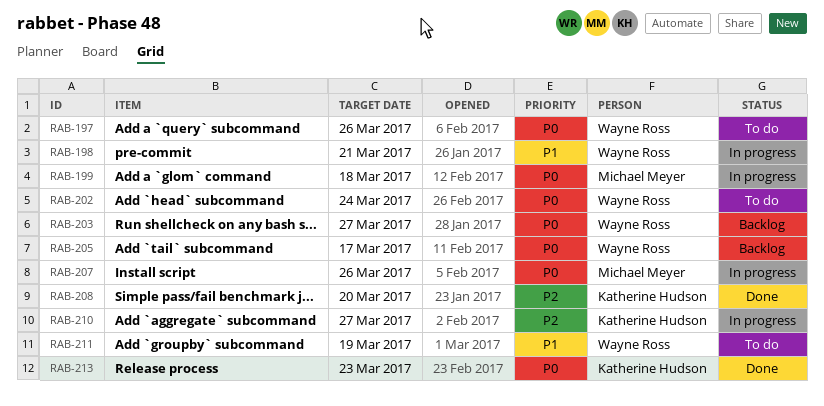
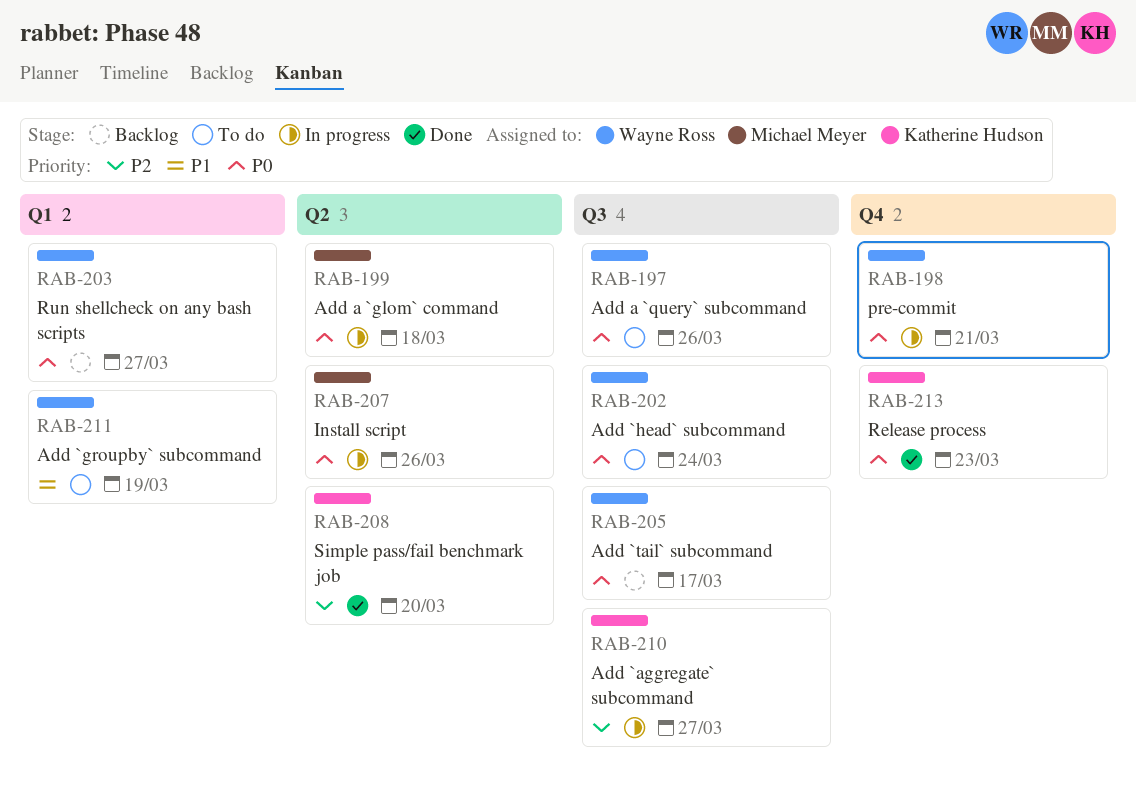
RAB-198, priority: P1 -> P0

